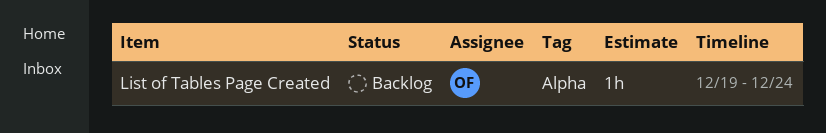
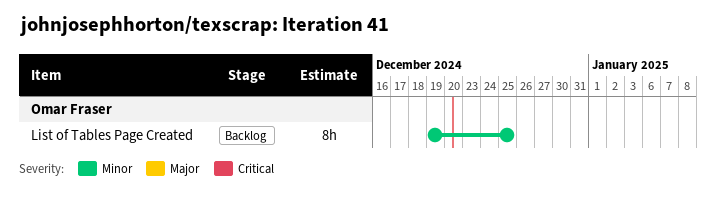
List of Tables Page Created, estimate: 1h -> 8h
List of Tables Page Created, due: Dec 24 -> Dec 25

